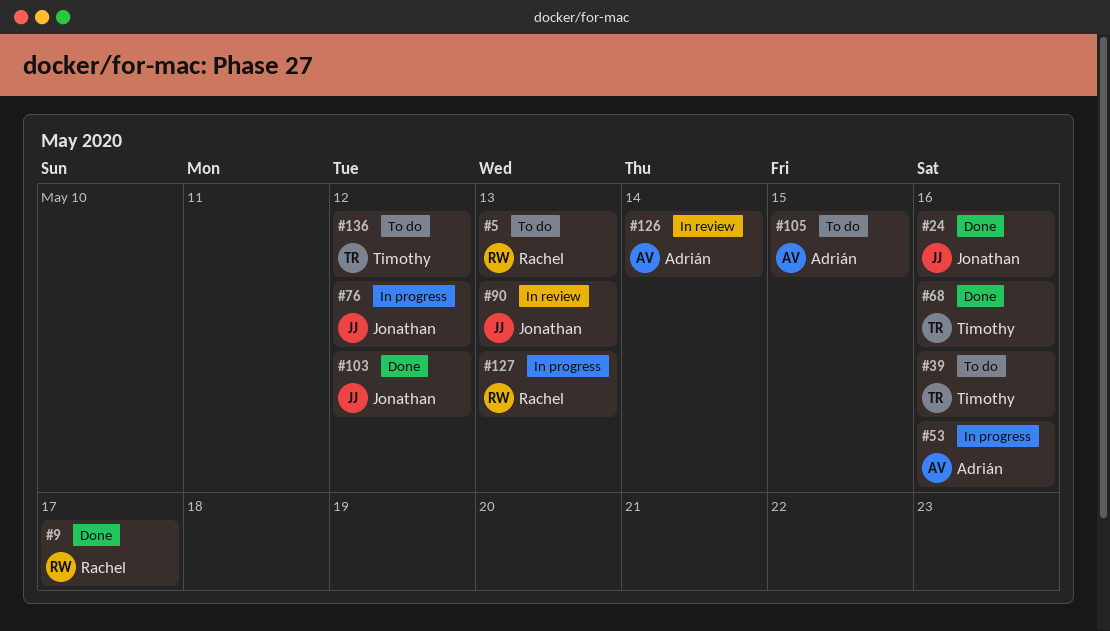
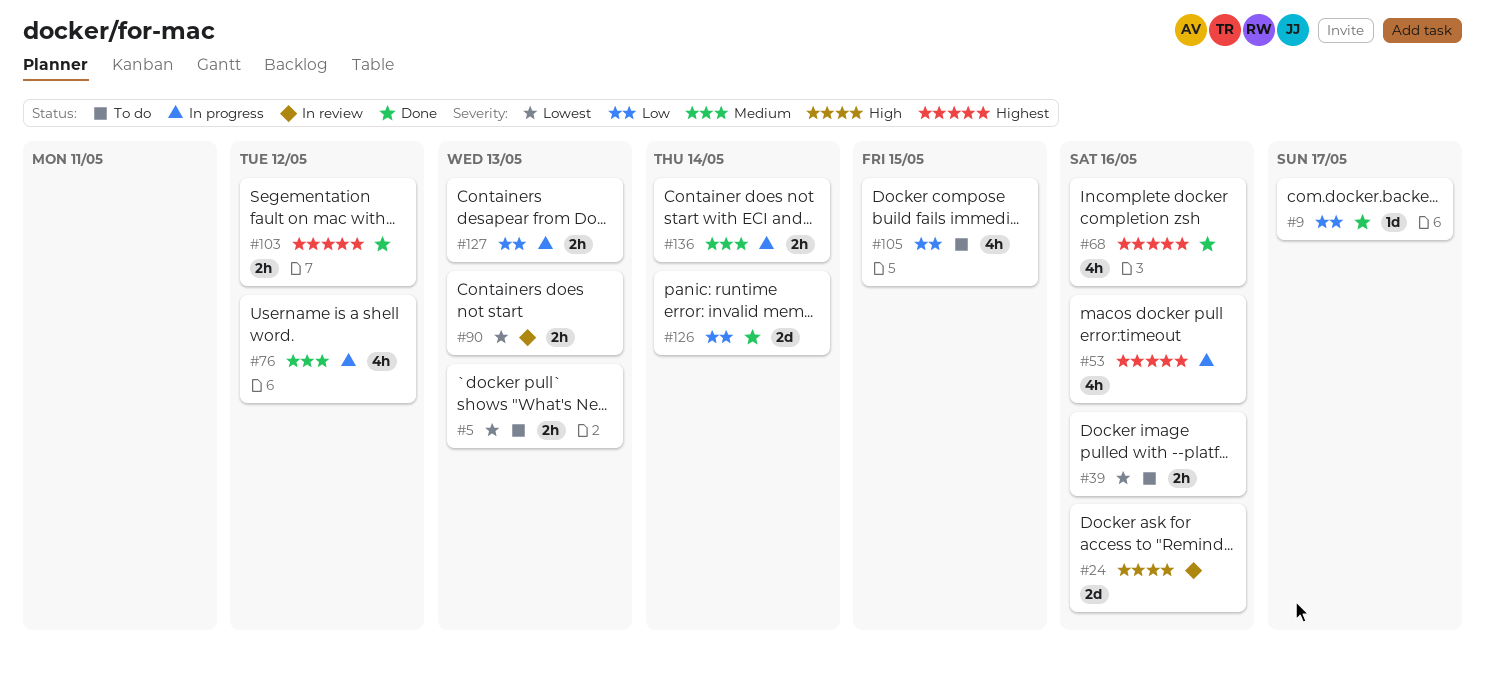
#24, status: Done -> In review
#126, status: In review -> Done
#136, status: To do -> In progress
#136, due: May 12 -> May 14

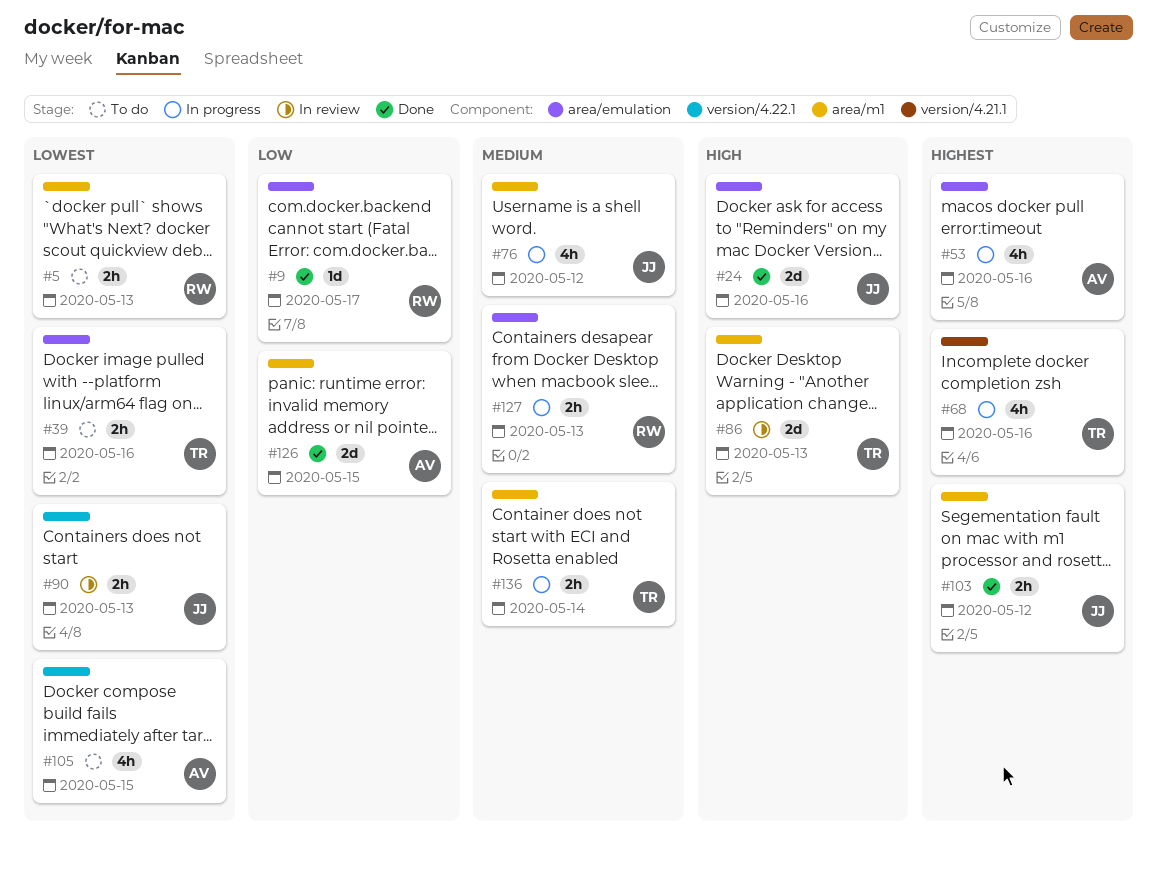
#24, status: In review -> Done
#68, status: Done -> In progress
#86: none -> present
#105, priority: Low -> Lowest
#126, due: May 14 -> May 15
#127, priority: Low -> Medium

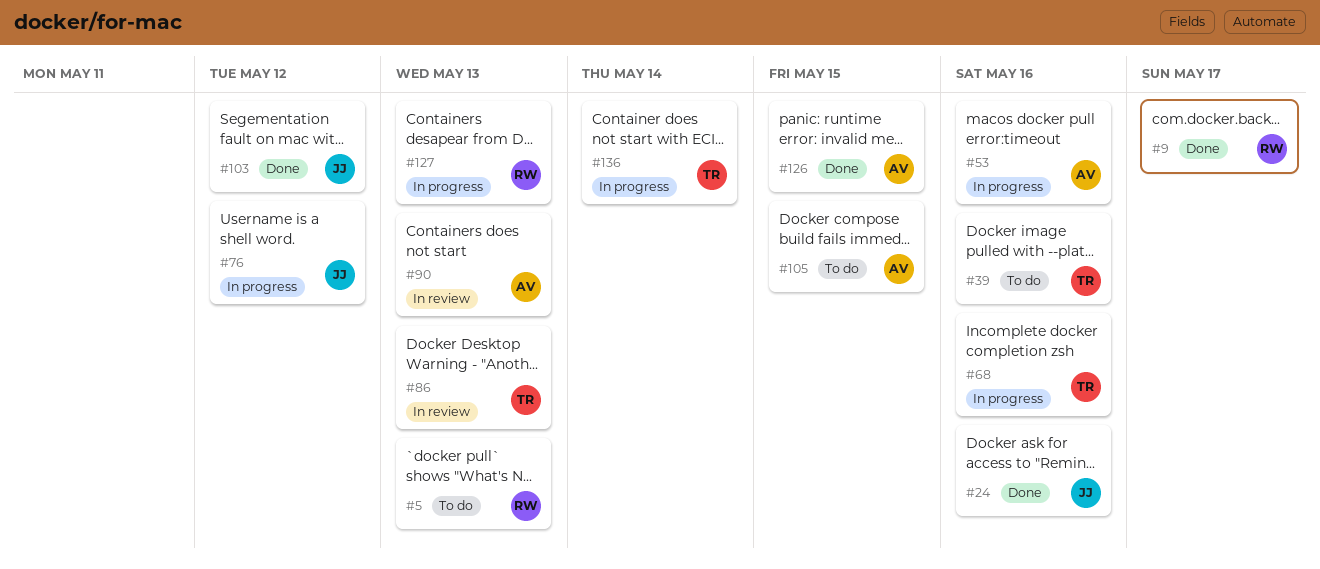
#90, owner: JJ -> AV

